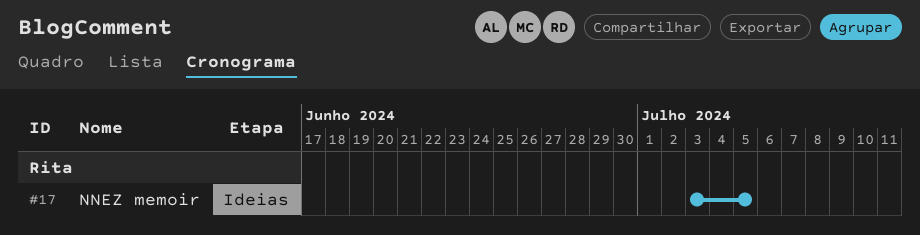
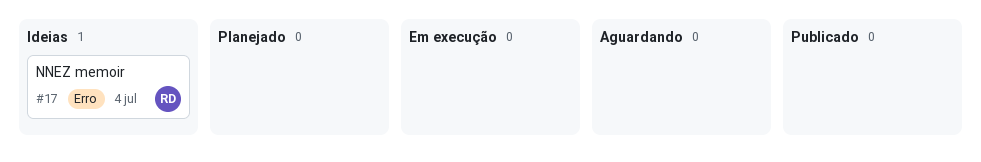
#17, due: Jul 5 -> Jul 4

